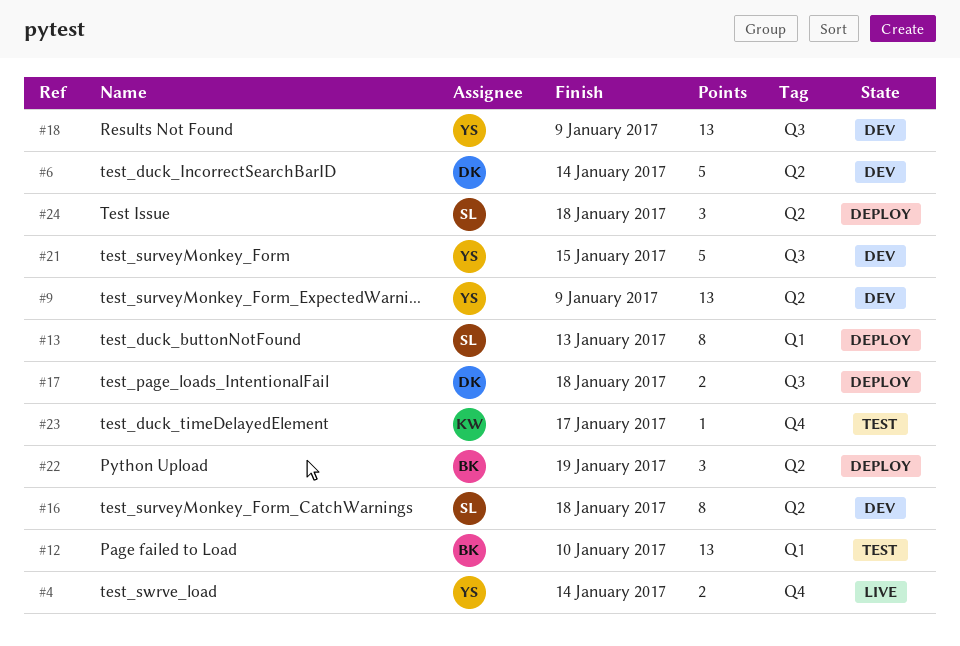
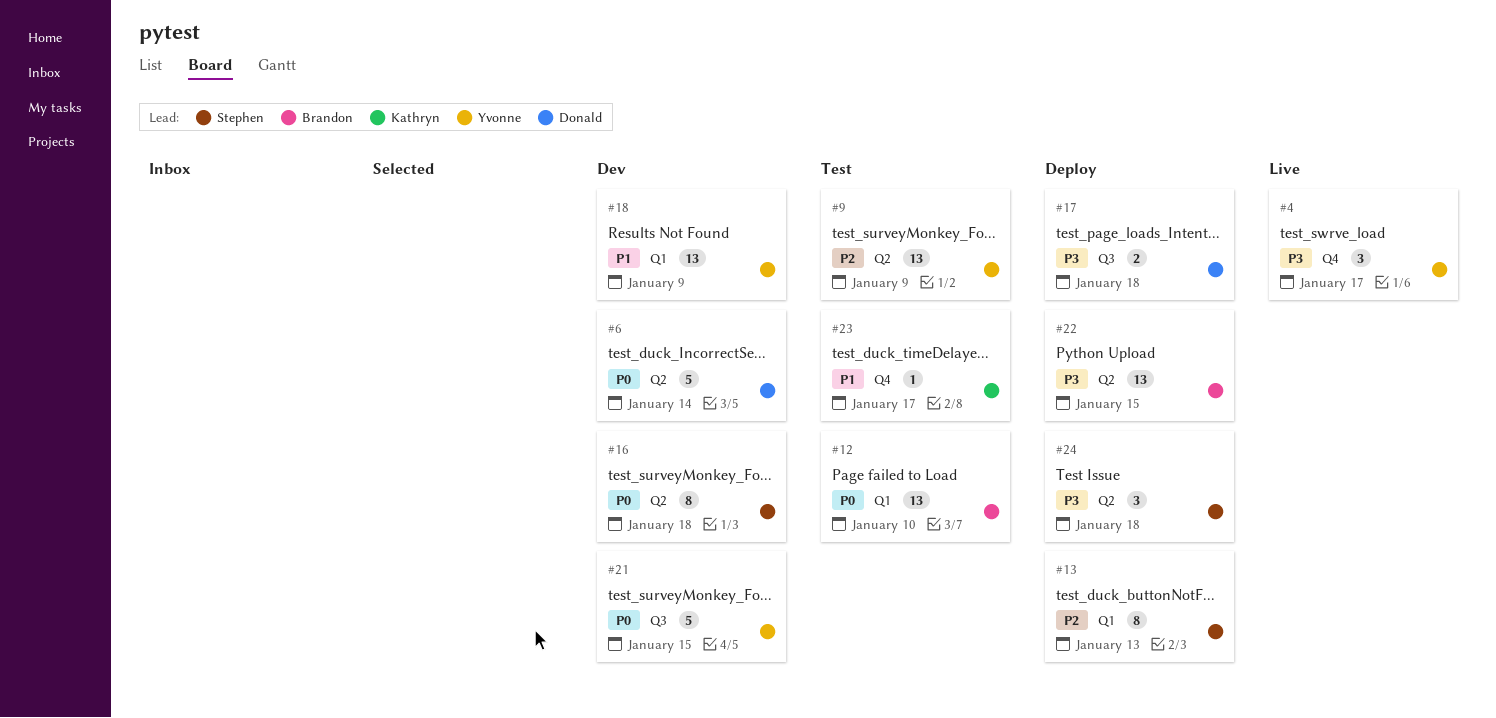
#4, estimate: 2 -> 3
#4, due: Jan 14 -> Jan 17
#9, status: Dev -> Test
#18, label: Q3 -> Q1
#22, estimate: 3 -> 13
#22, due: Jan 19 -> Jan 15

